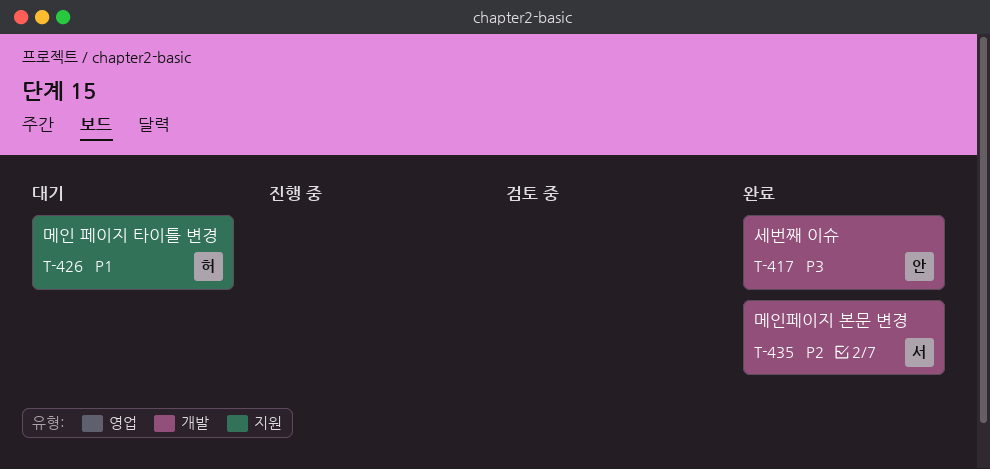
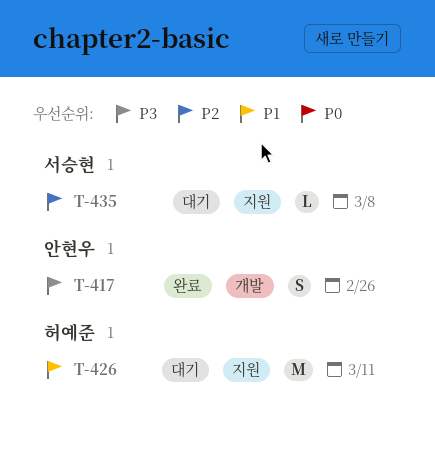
T-435, status: 완료 -> 대기
T-435, label: 개발 -> 지원

